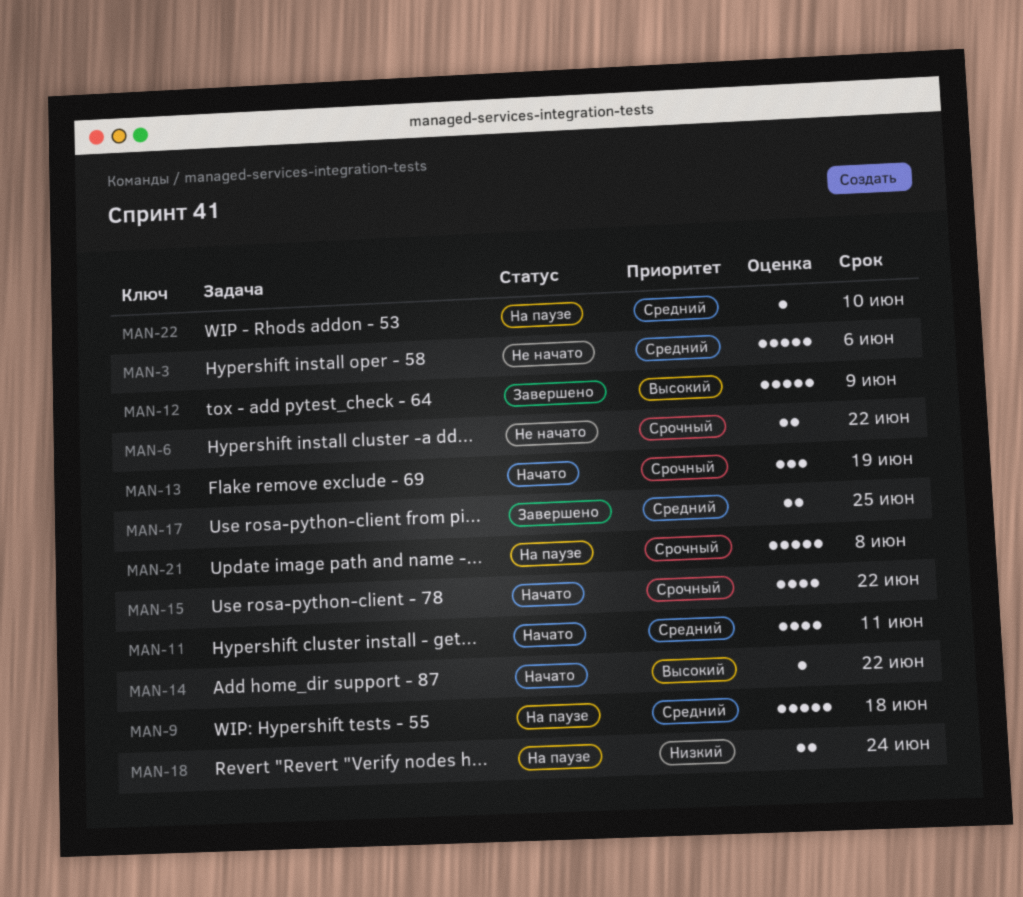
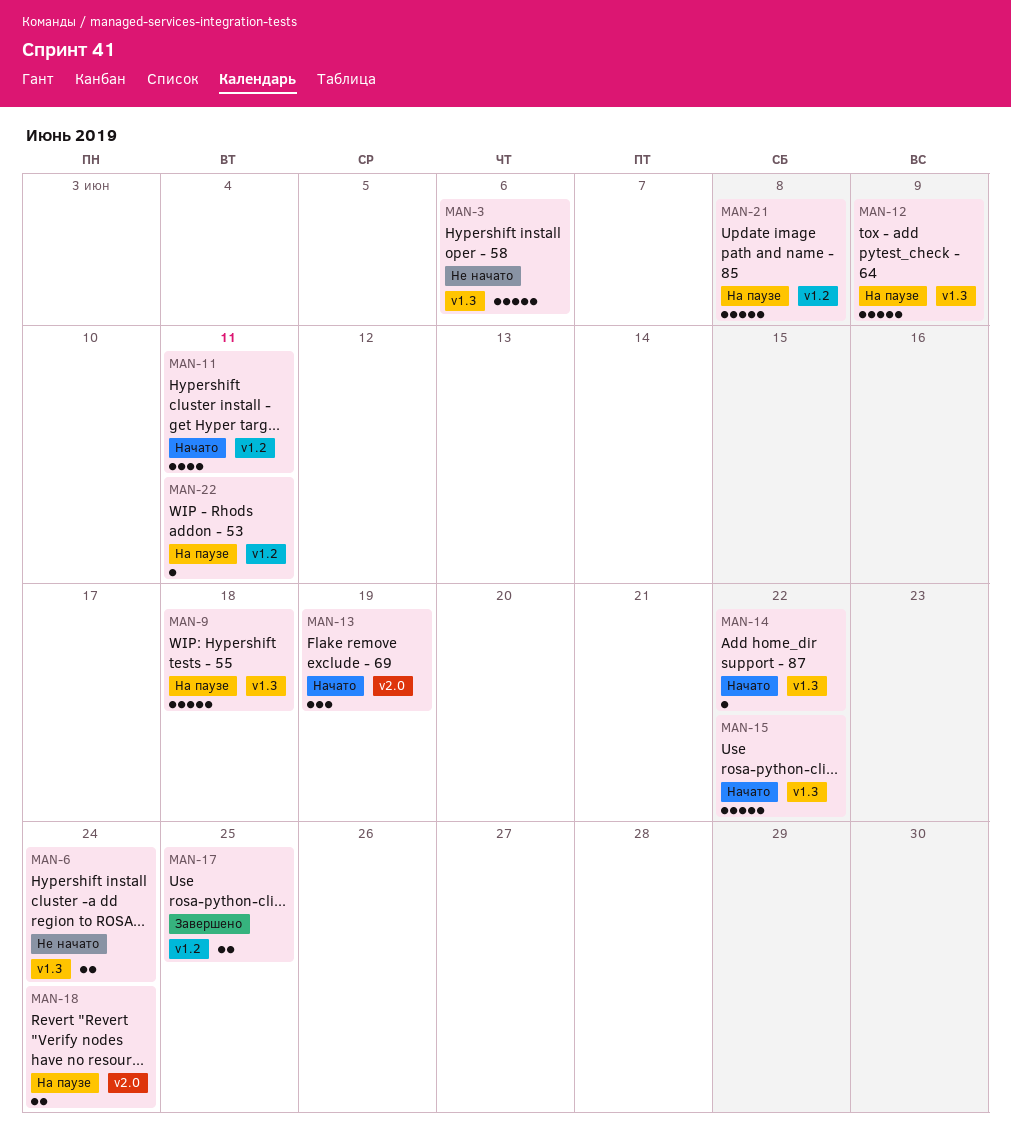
MAN-6, due: Jun 22 -> Jun 24
MAN-12, status: Завершено -> На паузе
MAN-15, estimate: 4 -> 5
MAN-22, due: Jun 10 -> Jun 11

